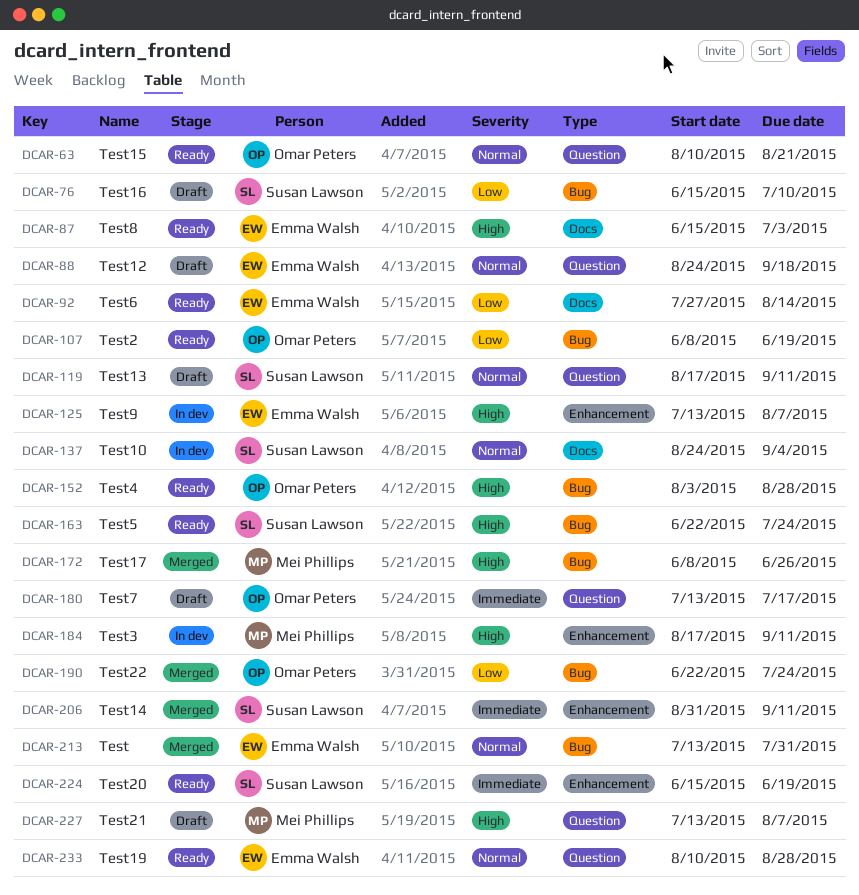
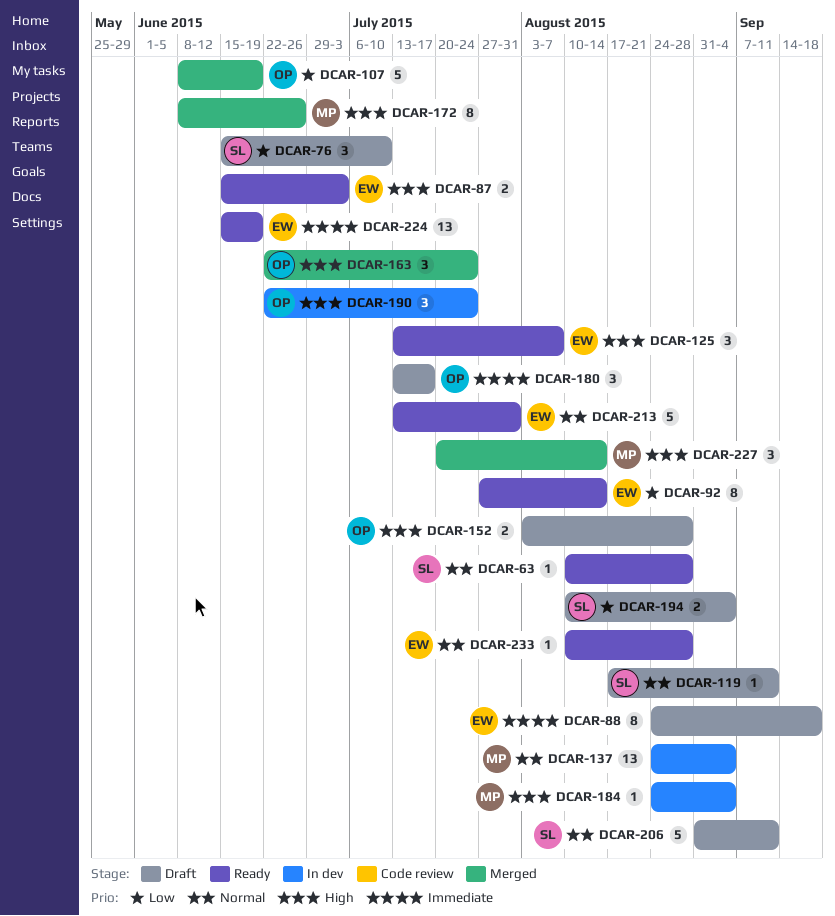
DCAR-63, owner: Omar Peters -> Susan Lawson
DCAR-63, due: Aug 21 -> Aug 28
DCAR-88, priority: Normal -> Immediate
DCAR-107, status: Ready -> Merged
DCAR-125, status: In dev -> Ready
DCAR-137, owner: Susan Lawson -> Mei Phillips
DCAR-152, status: Ready -> Draft
DCAR-163, status: Ready -> Merged
DCAR-163, owner: Susan Lawson -> Omar Peters
DCAR-184, start: Aug 17 -> Aug 24
DCAR-184, due: Sep 11 -> Sep 4
DCAR-190, status: Merged -> In dev
DCAR-190, priority: Low -> High
DCAR-194: none -> present
DCAR-206, status: Merged -> Draft
DCAR-206, priority: Immediate -> Normal
DCAR-213, status: Merged -> Ready
DCAR-224, owner: Susan Lawson -> Emma Walsh
DCAR-227, status: Draft -> Merged
DCAR-227, start: Jul 13 -> Jul 20
DCAR-227, due: Aug 7 -> Aug 14

